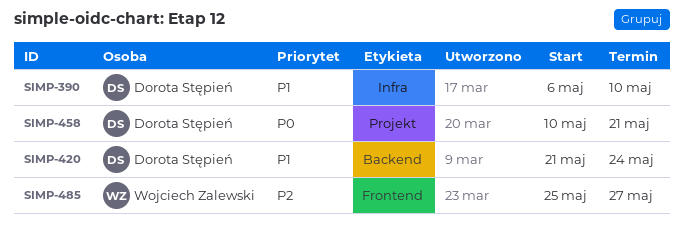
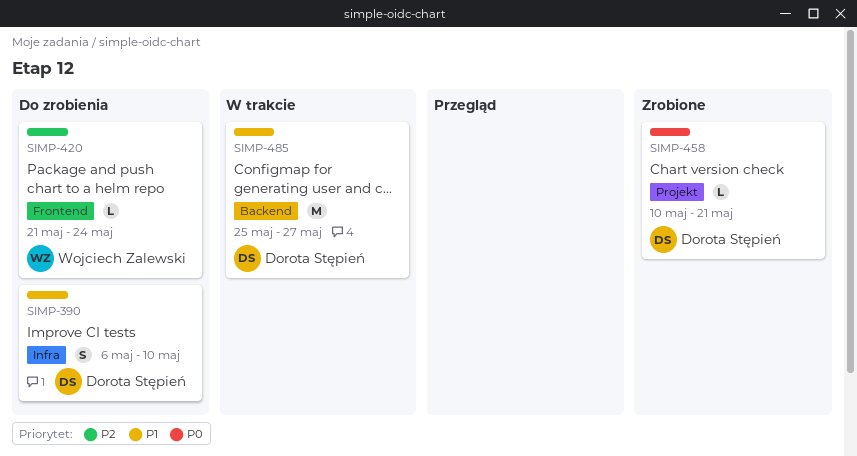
SIMP-420, owner: Dorota Stępień -> Wojciech Zalewski
SIMP-420, priority: P1 -> P2
SIMP-420, label: Backend -> Frontend
SIMP-485, owner: Wojciech Zalewski -> Dorota Stępień
SIMP-485, priority: P2 -> P1
SIMP-485, label: Frontend -> Backend

